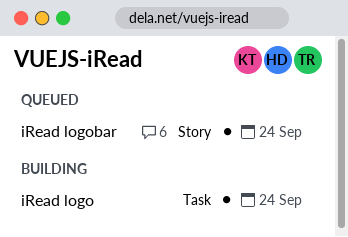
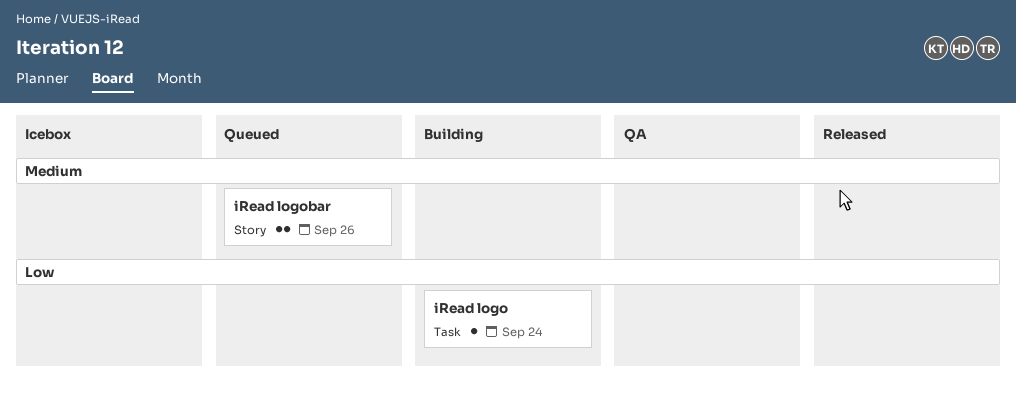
iRead logobar, estimate: 1 -> 2
iRead logobar, due: Sep 24 -> Sep 26

